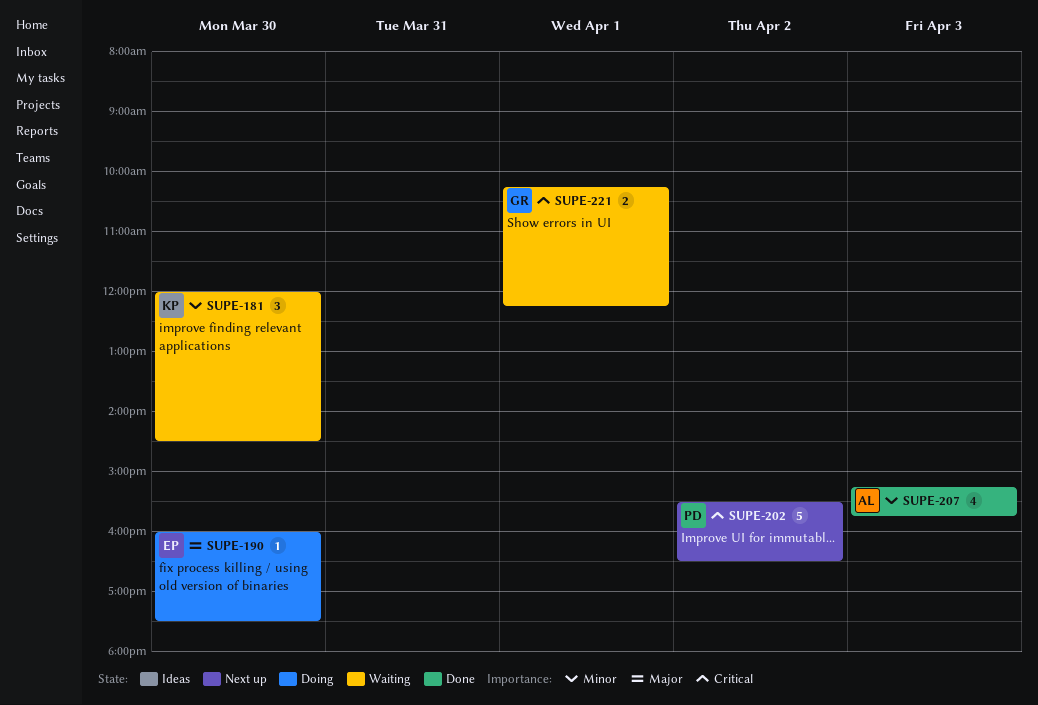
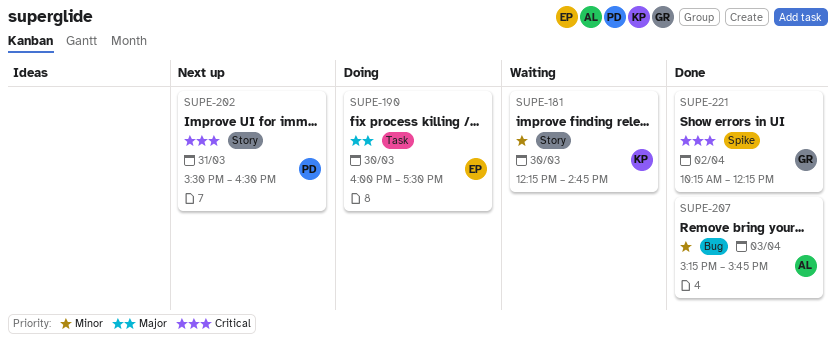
SUPE-181, begins: 12:00 -> 12:15
SUPE-181, ends: 14:30 -> 14:45
SUPE-202, day: Apr 2 -> Mar 31
SUPE-221, status: Waiting -> Done
SUPE-221, day: Apr 1 -> Apr 2

